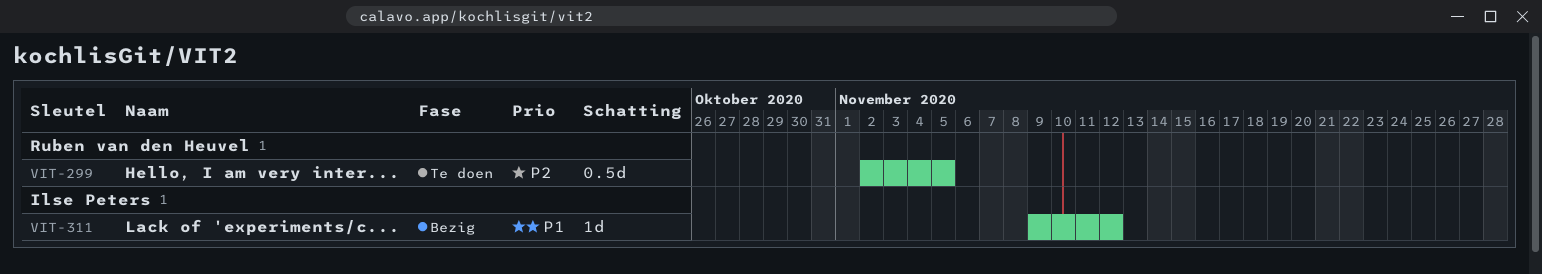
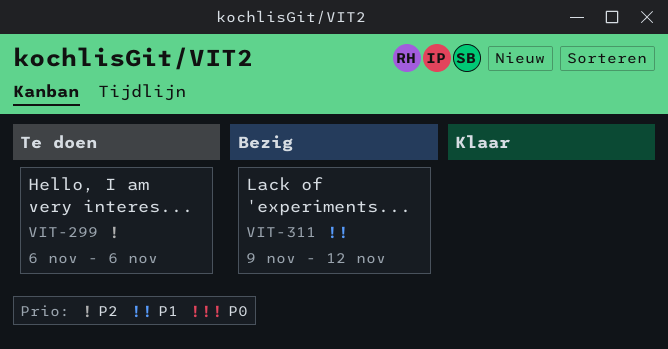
VIT-299, start: Nov 2 -> Nov 6
VIT-299, due: Nov 5 -> Nov 6

